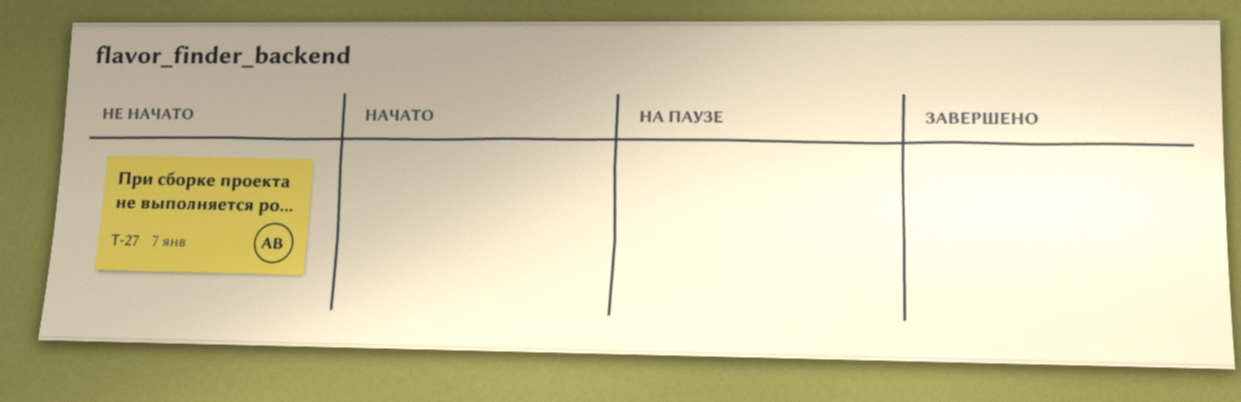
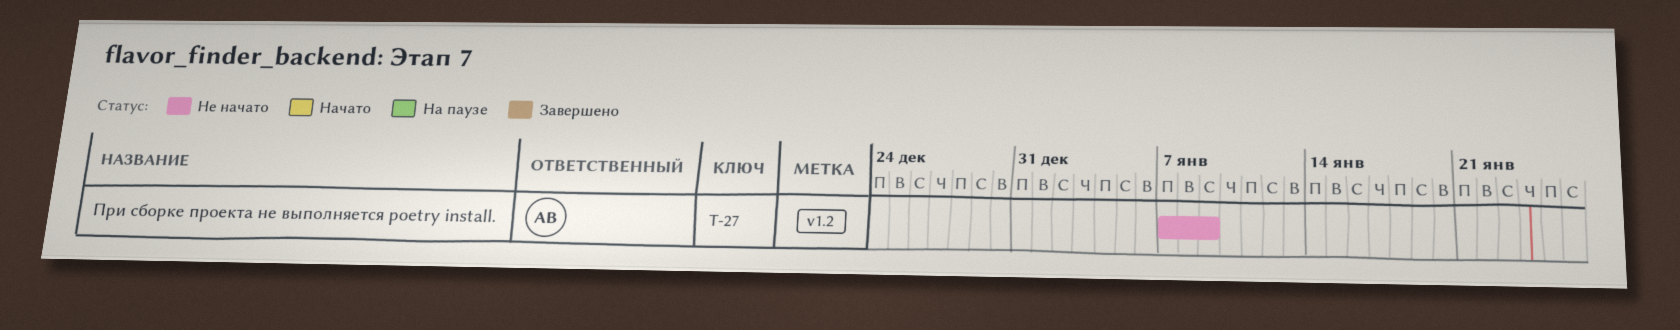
T-27, due: Jan 7 -> Jan 9

